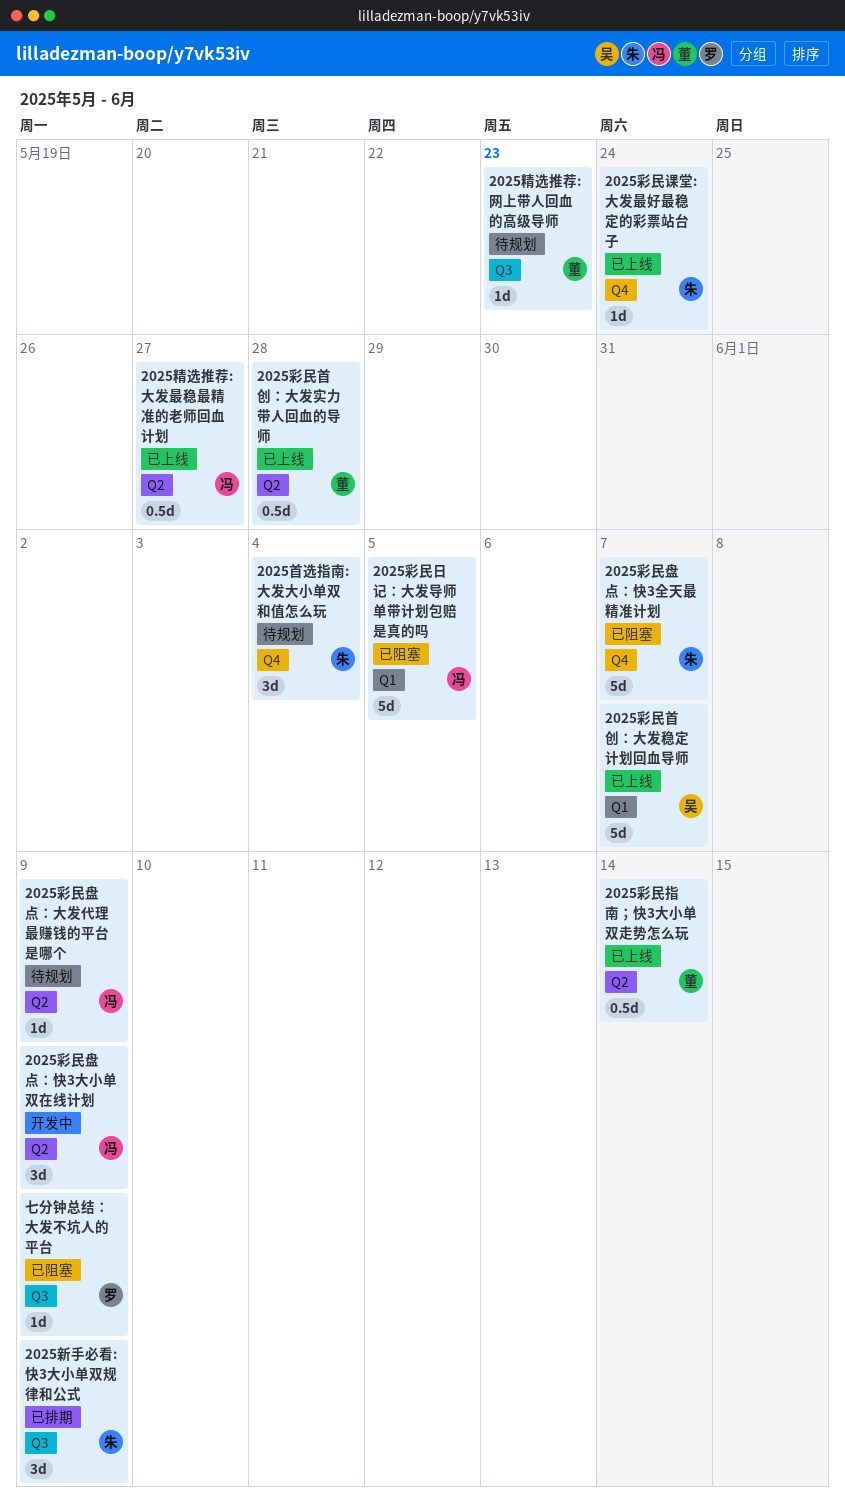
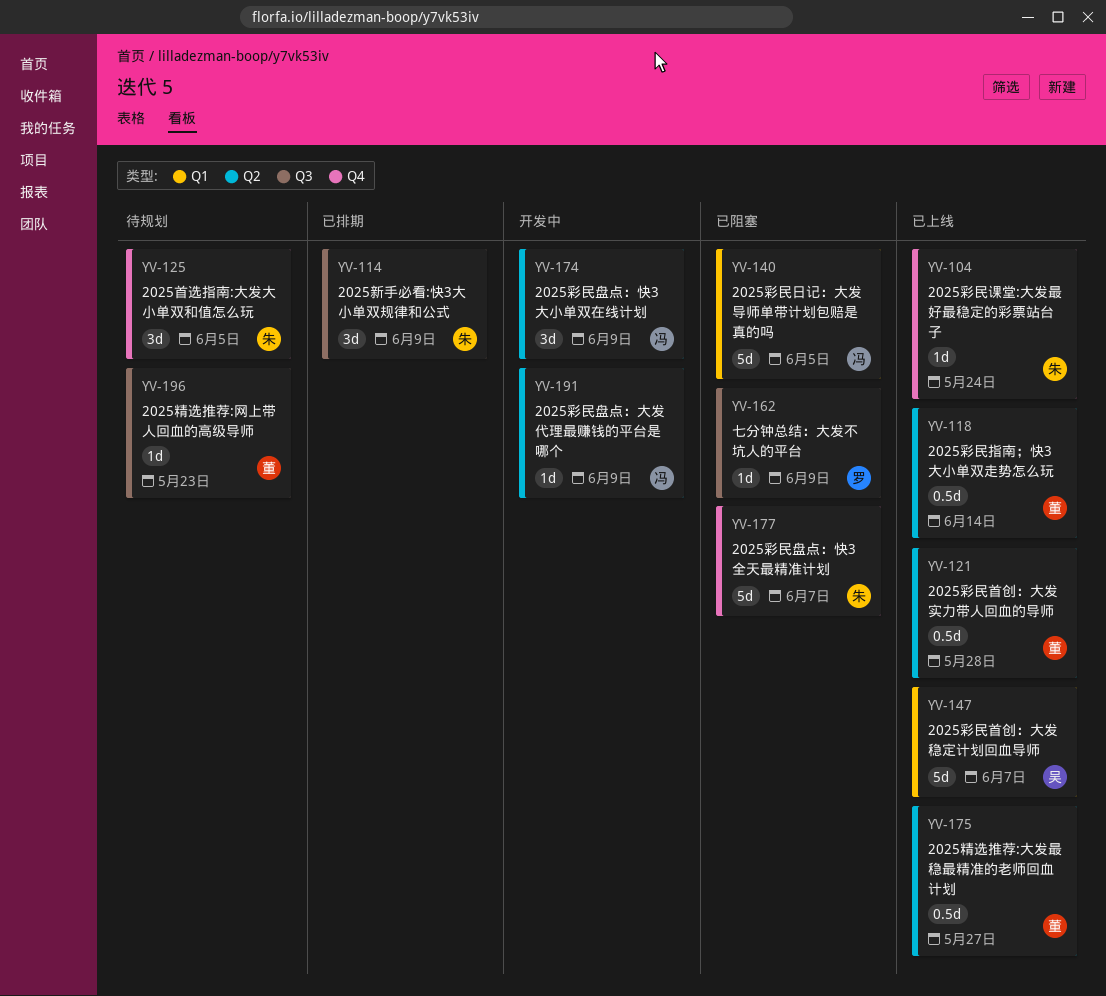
2025彩民盘点：大发代理最赚钱的平台是哪个, status: 待规划 -> 开发中
2025精选推荐:大发最稳最精准的老师回血计划, owner: 冯 -> 董
2025首选指南:大发大小单双和值怎么玩, due: Jun 4 -> Jun 5

